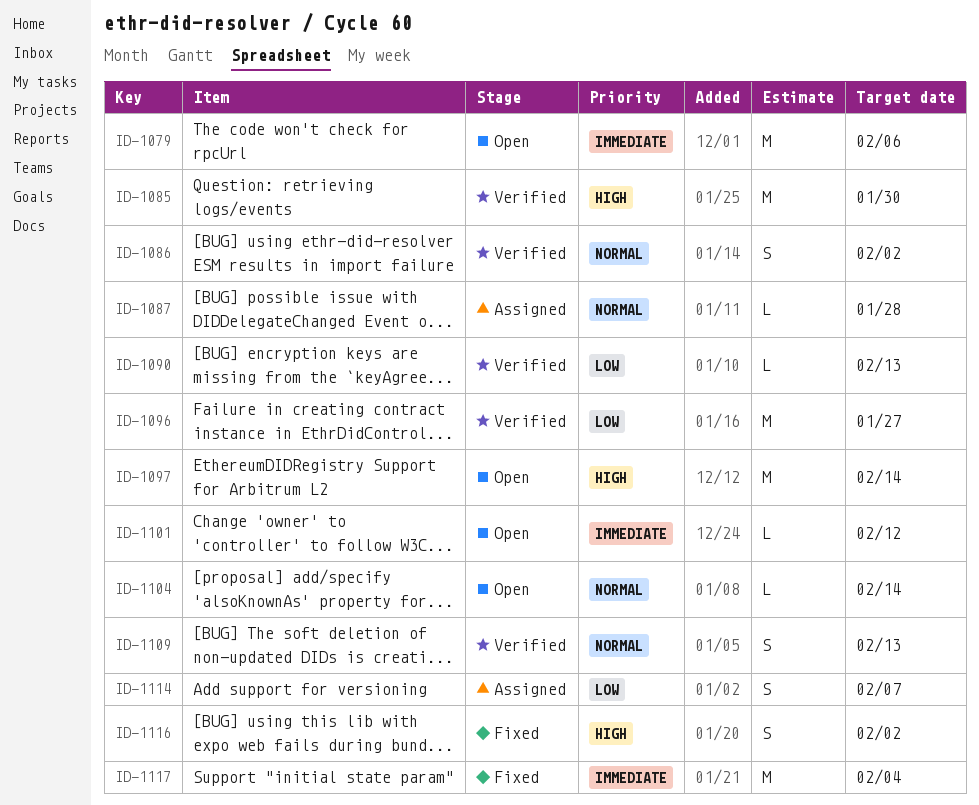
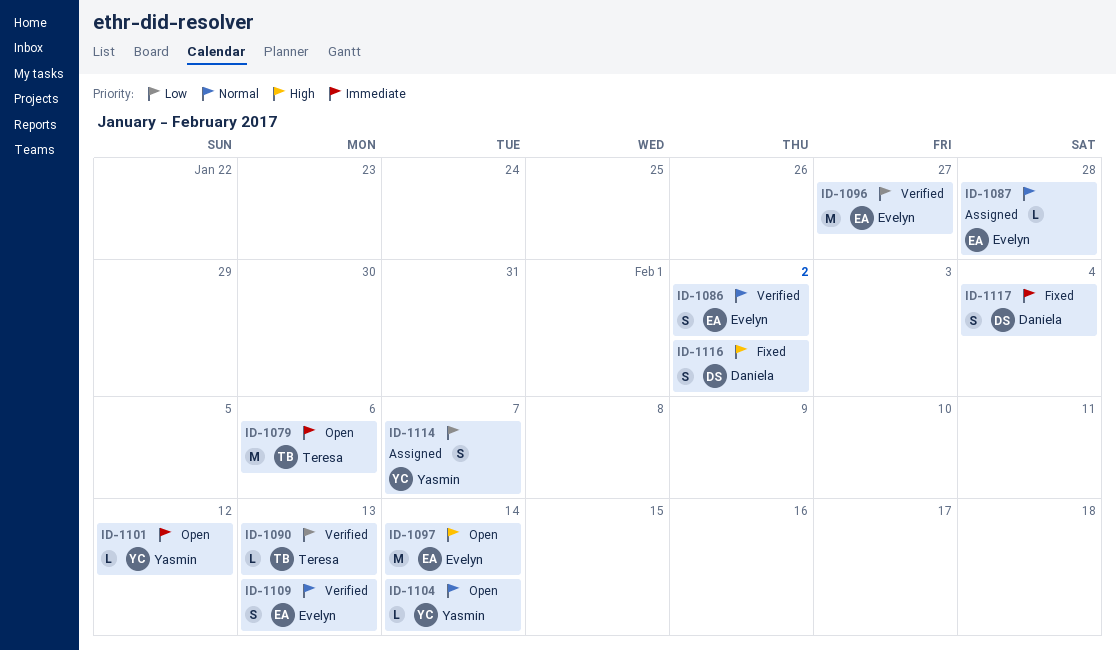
ID-1085: present -> none
ID-1117, estimate: M -> S

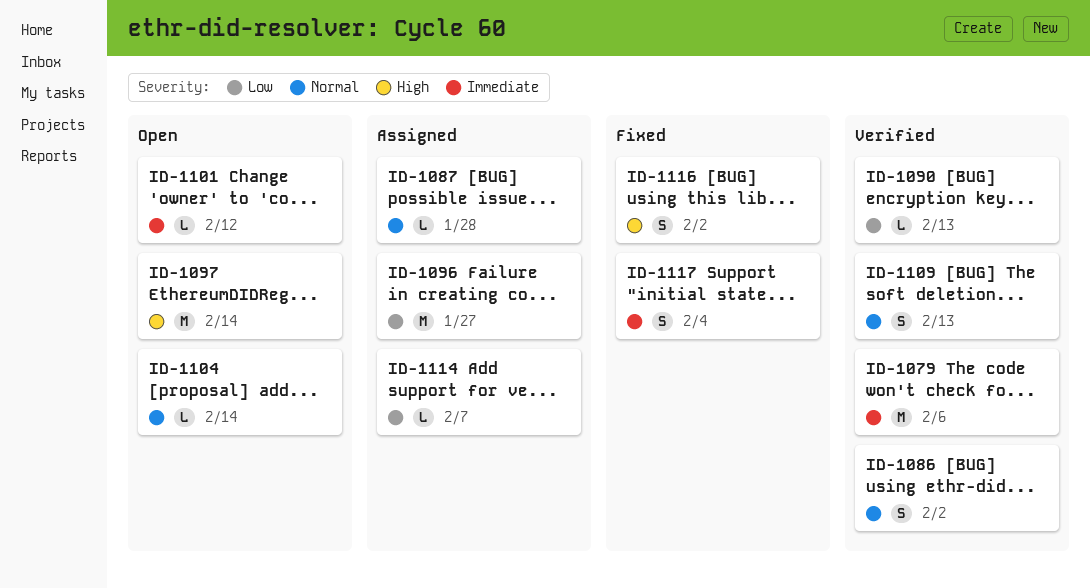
ID-1079, status: Open -> Verified
ID-1096, status: Verified -> Assigned
ID-1114, estimate: S -> L

